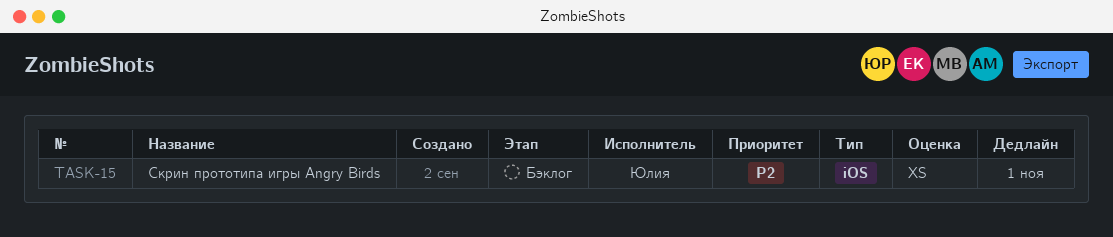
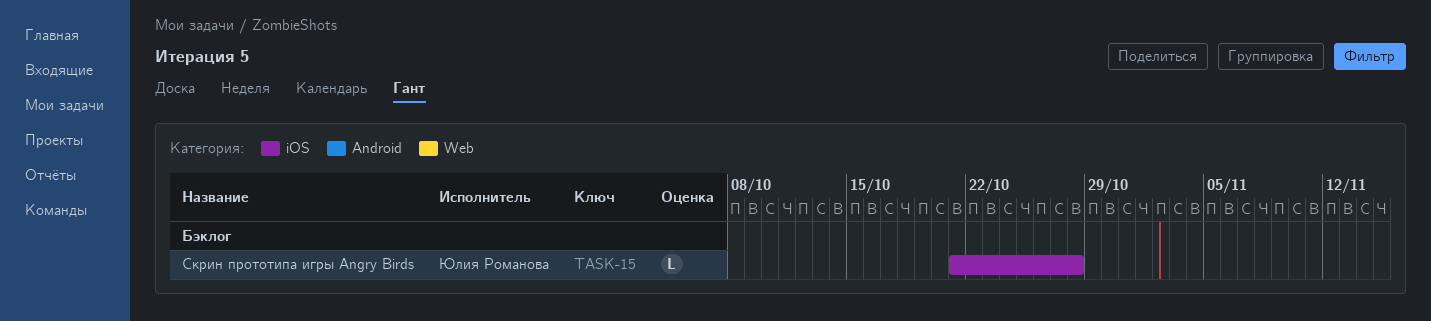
TASK-15, estimate: XS -> L
TASK-15, due: Nov 1 -> Oct 28

